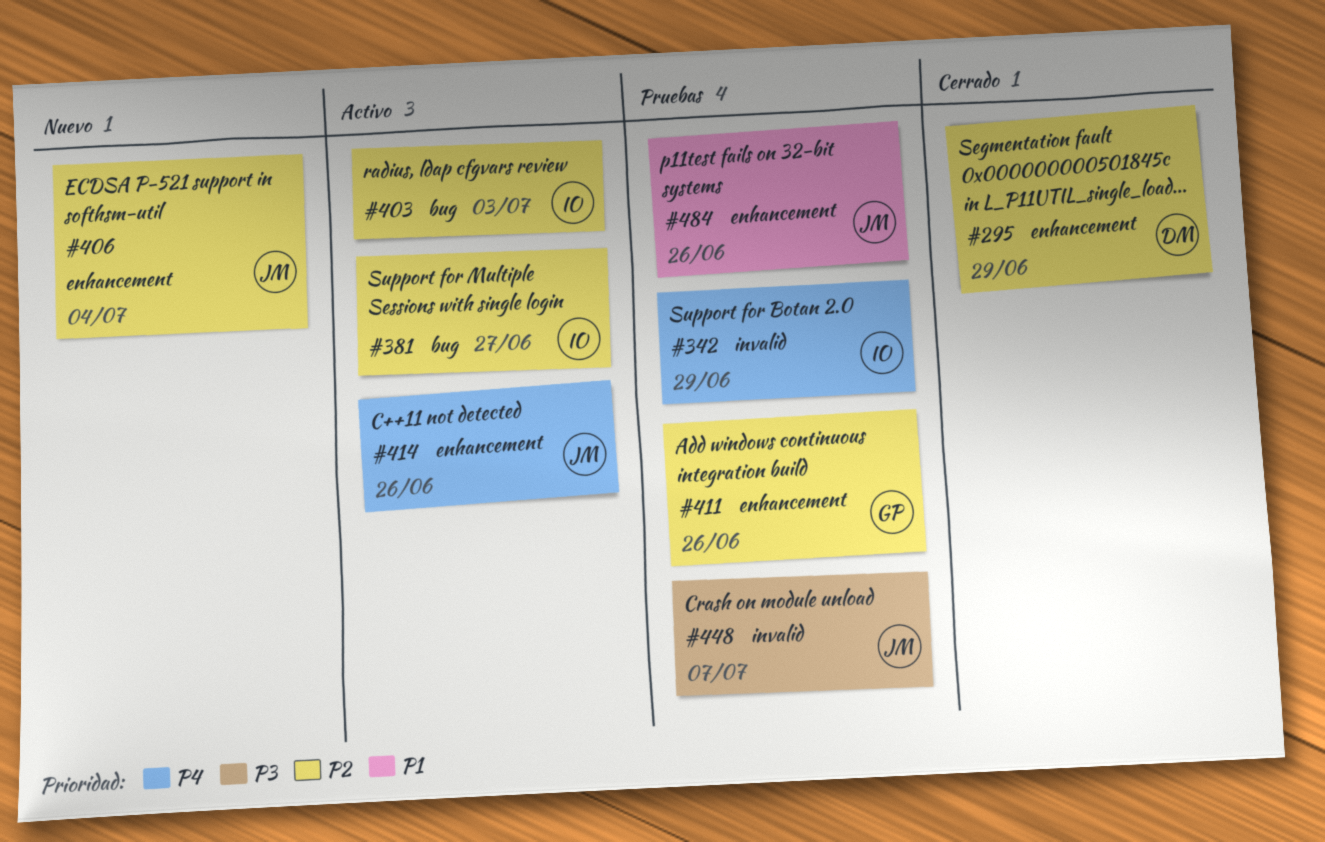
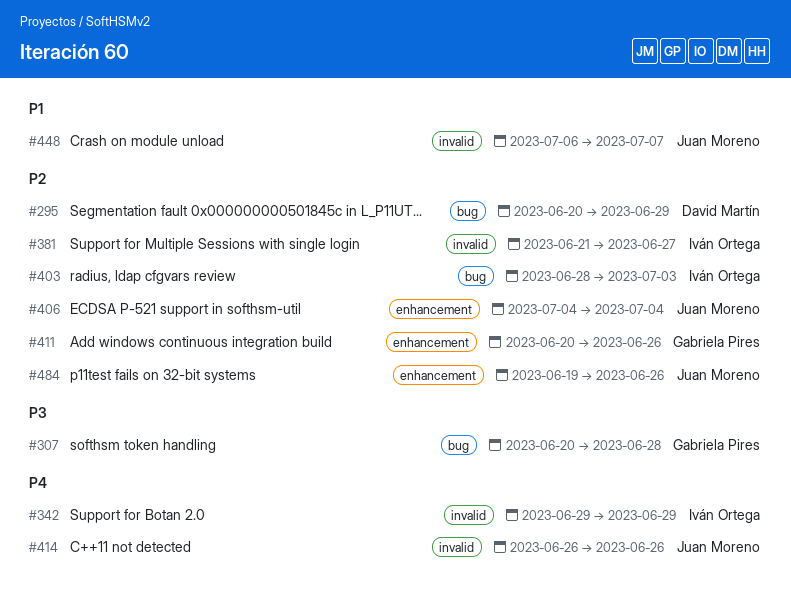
#295, label: enhancement -> bug
#307: none -> present
#381, label: bug -> invalid
#414, label: enhancement -> invalid
#448, priority: P3 -> P1
#484, priority: P1 -> P2

